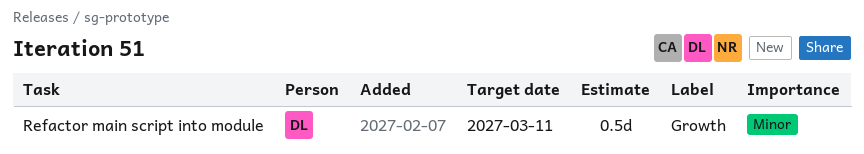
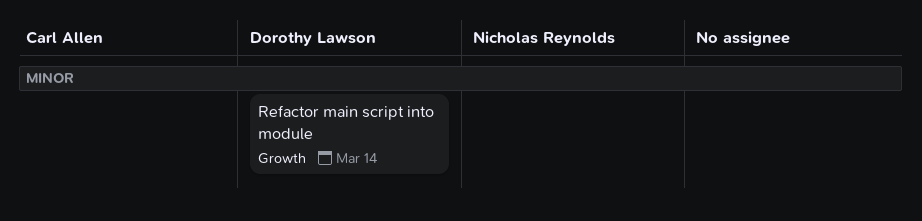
Refactor main script into module, due: Mar 11 -> Mar 14

